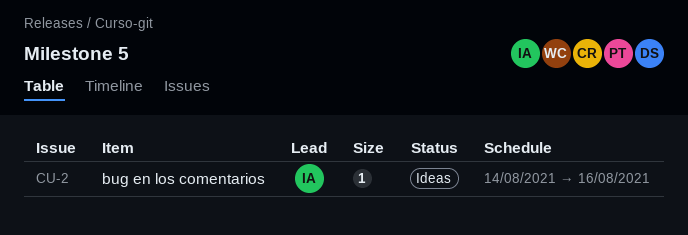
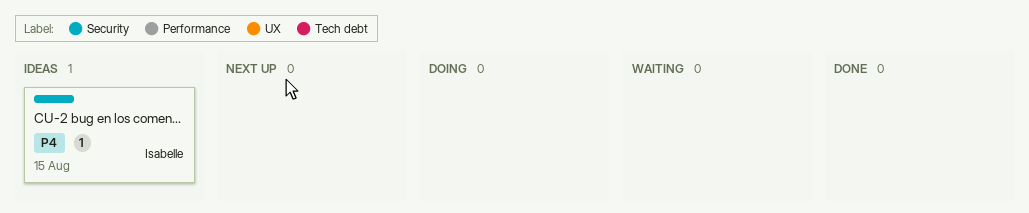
CU-2, due: Aug 16 -> Aug 15

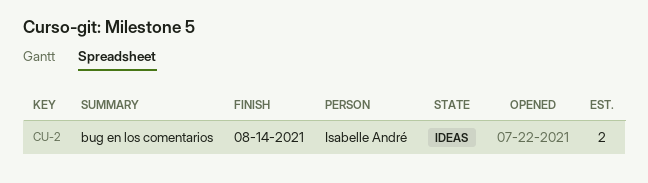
CU-2, estimate: 1 -> 2
CU-2, due: Aug 15 -> Aug 14

